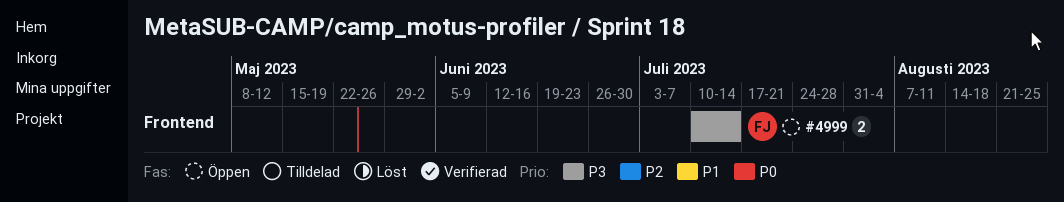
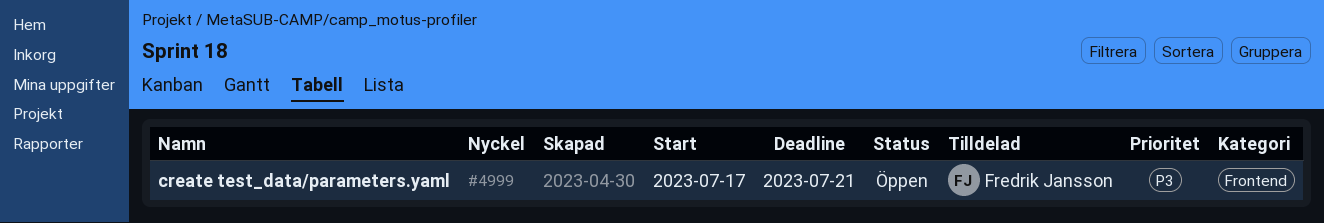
#4999, start: Jul 10 -> Jul 17
#4999, due: Jul 14 -> Jul 21

